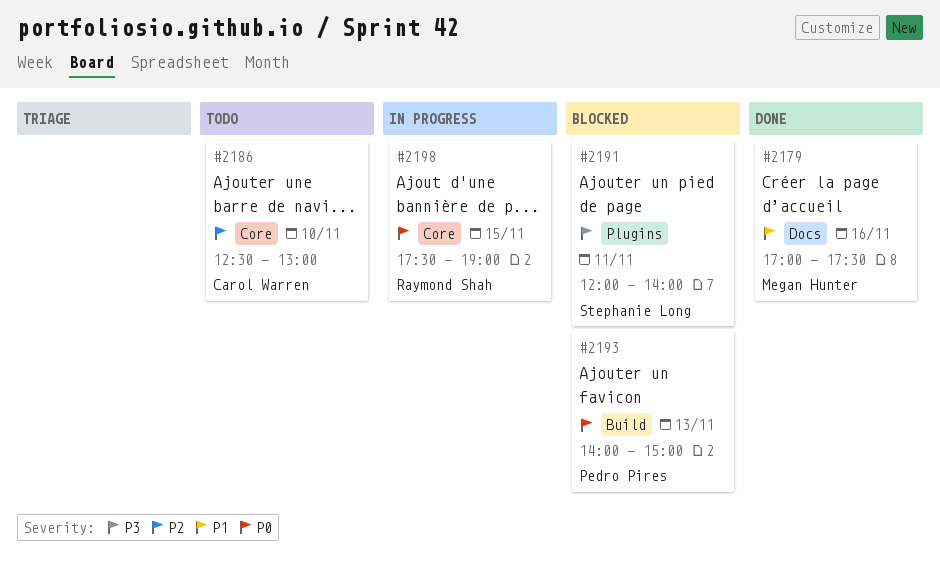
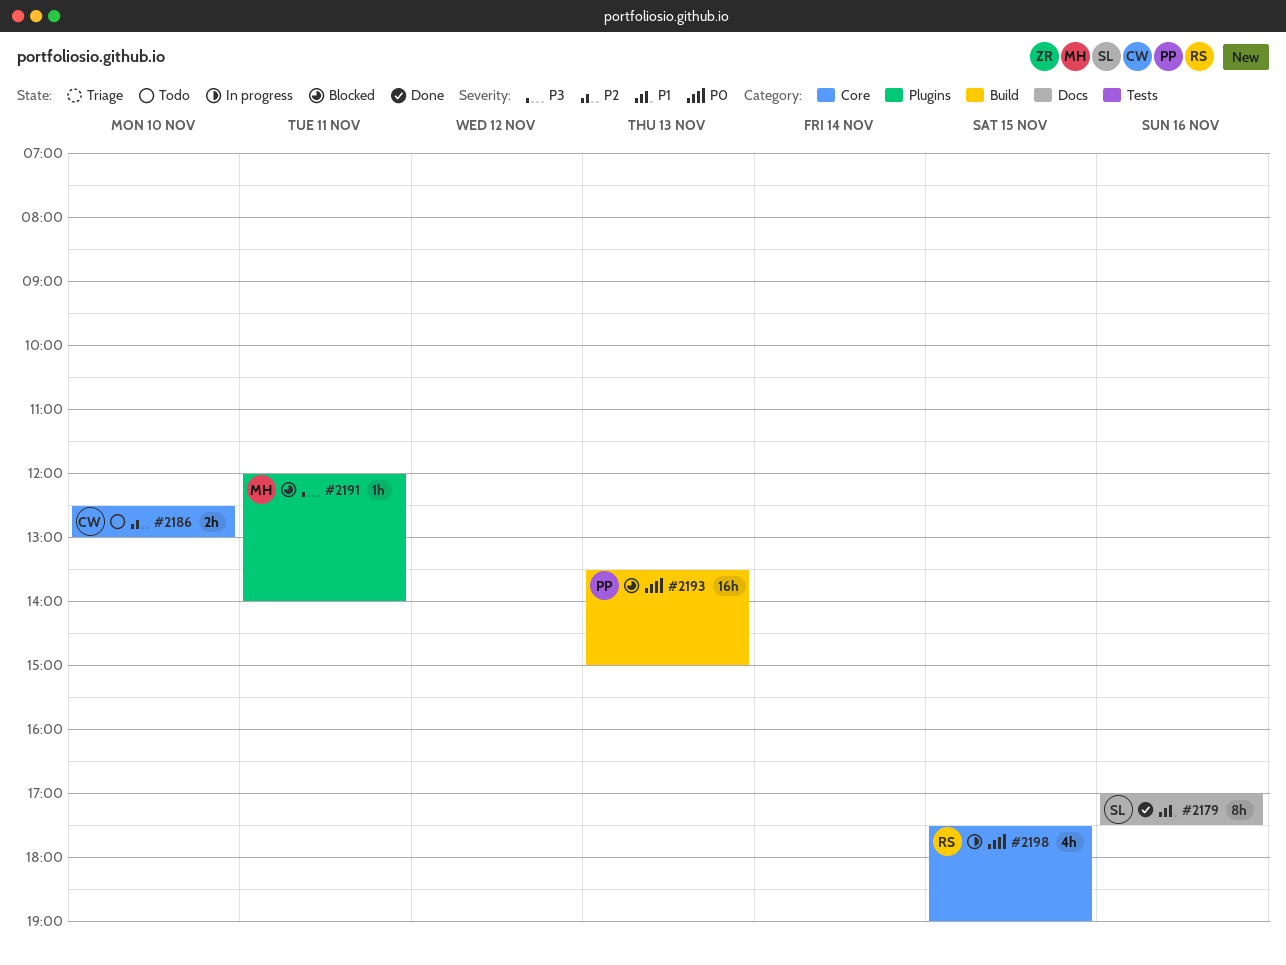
#2179, owner: Megan Hunter -> Stephanie Long
#2191, owner: Stephanie Long -> Megan Hunter
#2193, begins: 14:00 -> 13:30

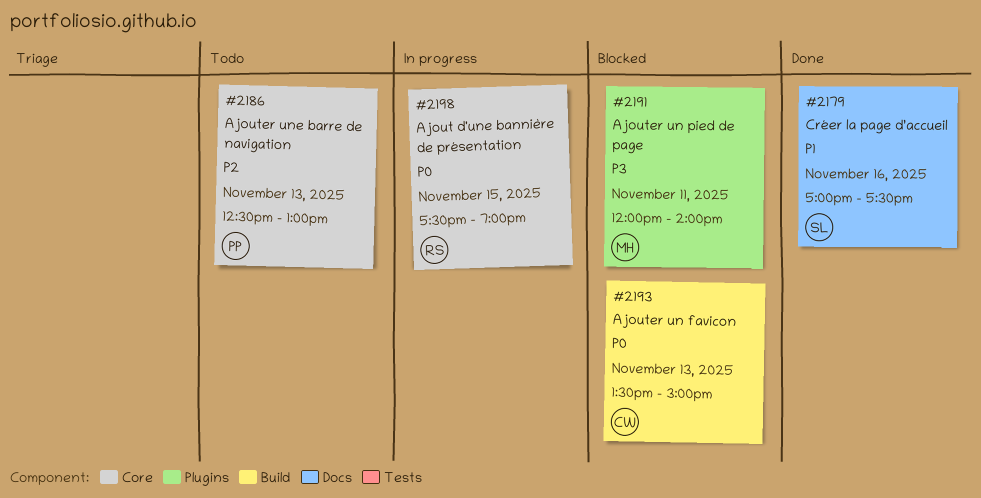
#2186, owner: CW -> PP
#2186, day: Nov 10 -> Nov 13
#2193, owner: PP -> CW

